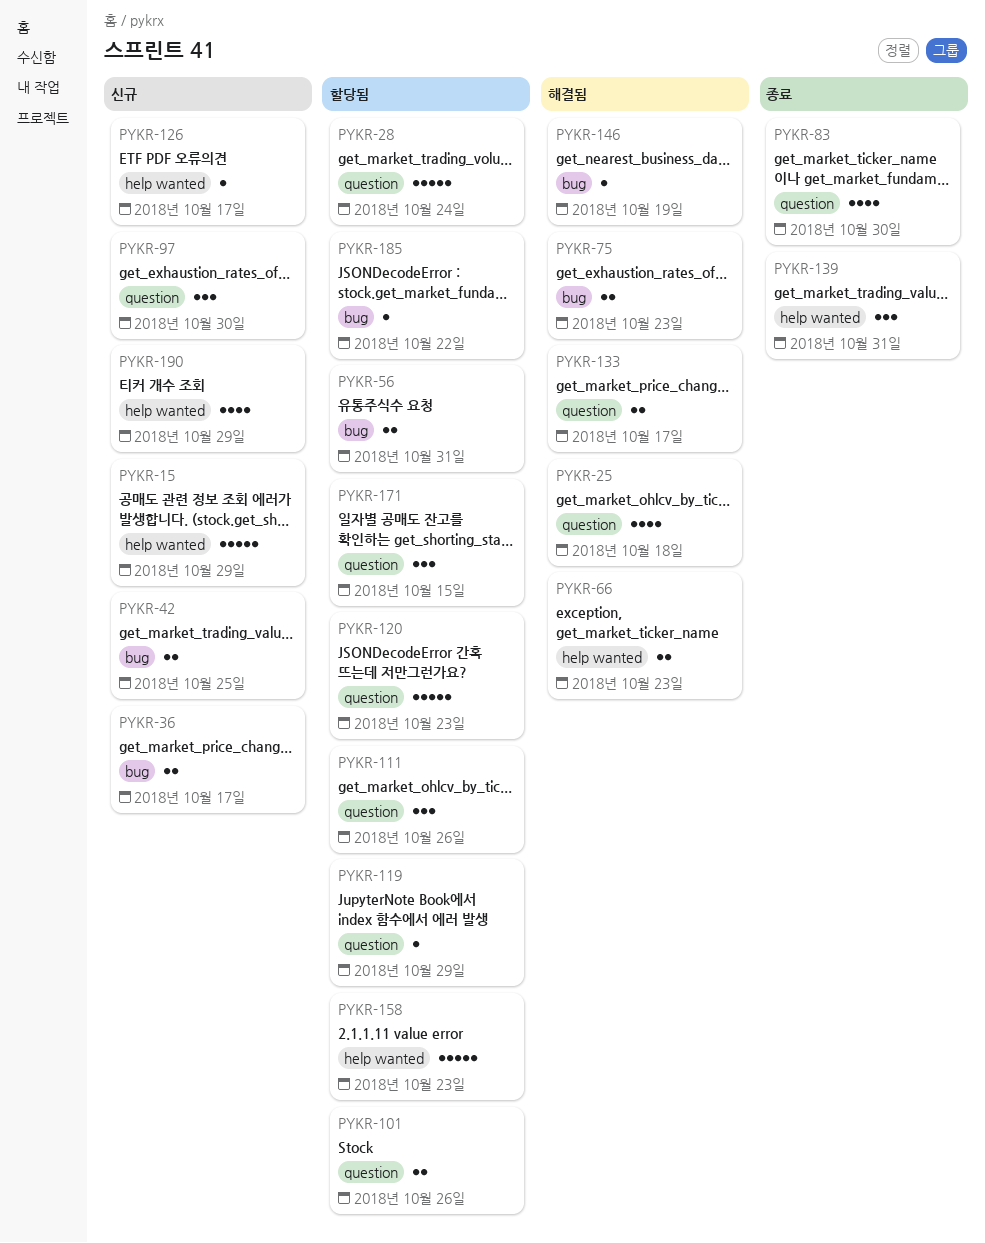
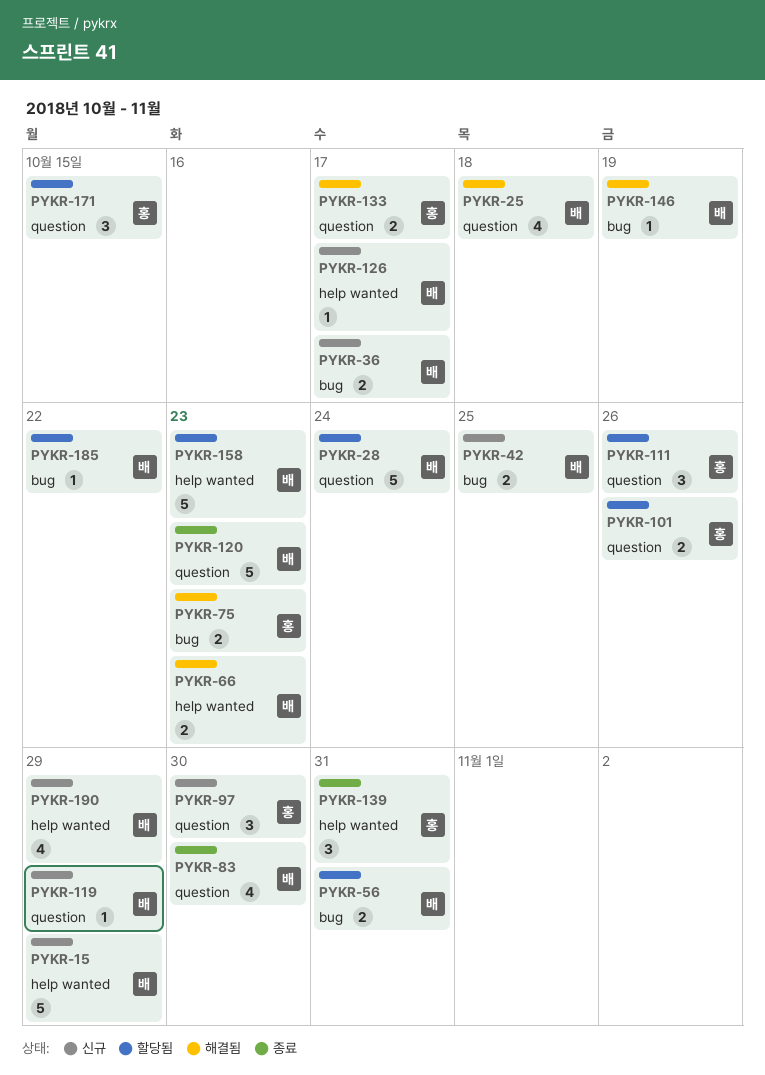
PYKR-119, status: 할당됨 -> 신규
PYKR-120, status: 할당됨 -> 종료

